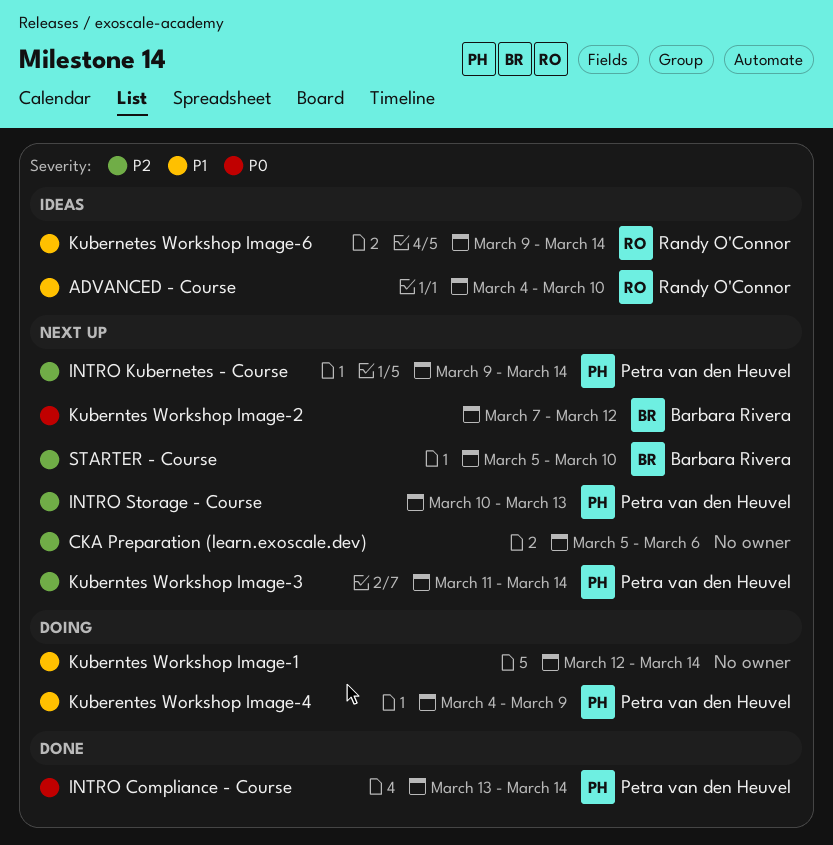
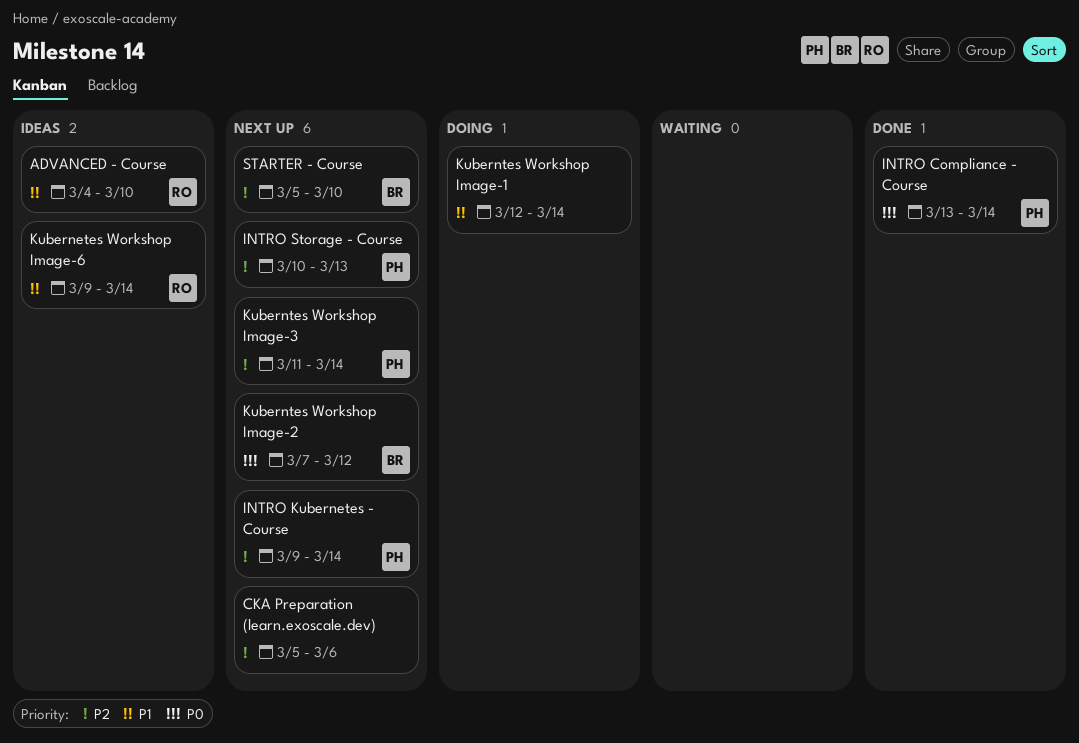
Kuberentes Workshop Image-4: present -> none

